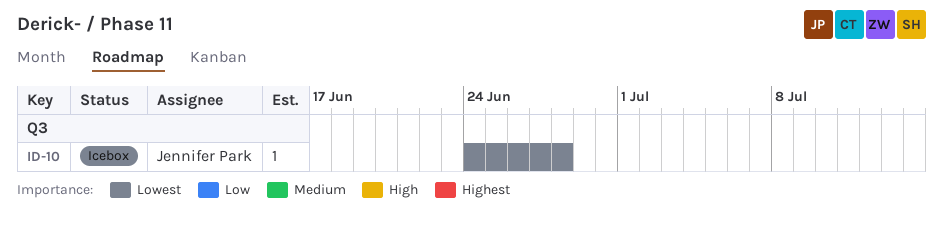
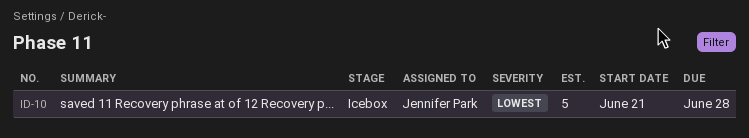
ID-10, estimate: 1 -> 5
ID-10, start: Jun 24 -> Jun 21

